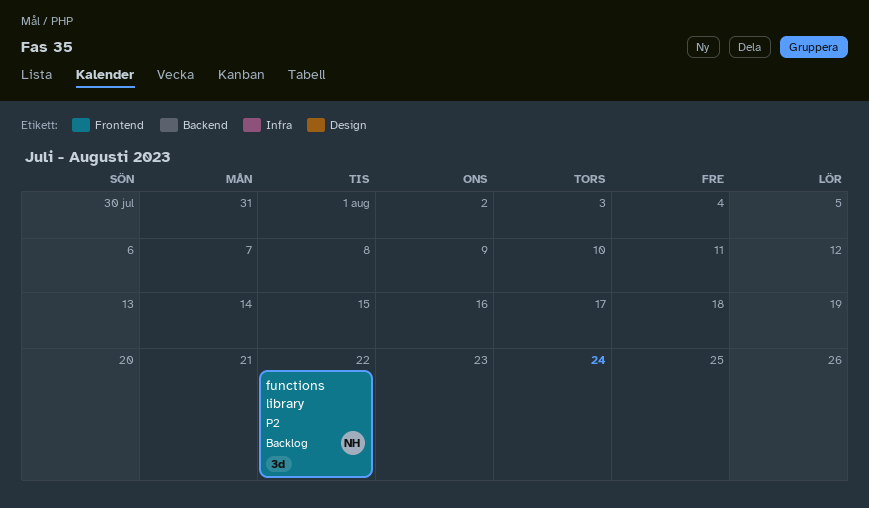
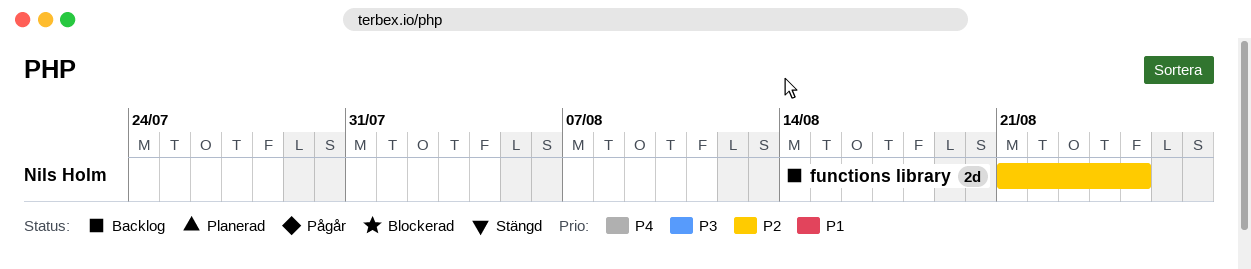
functions library, estimate: 3d -> 2d
functions library, due: Aug 22 -> Aug 25

